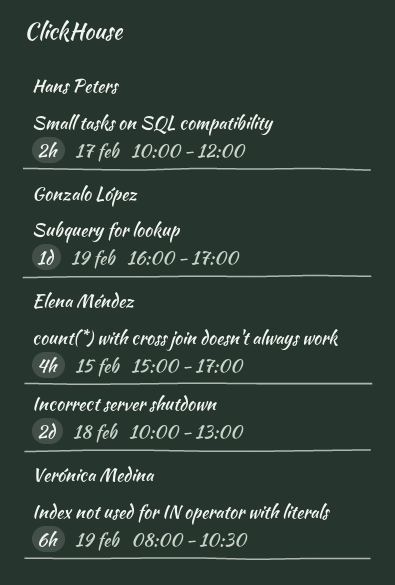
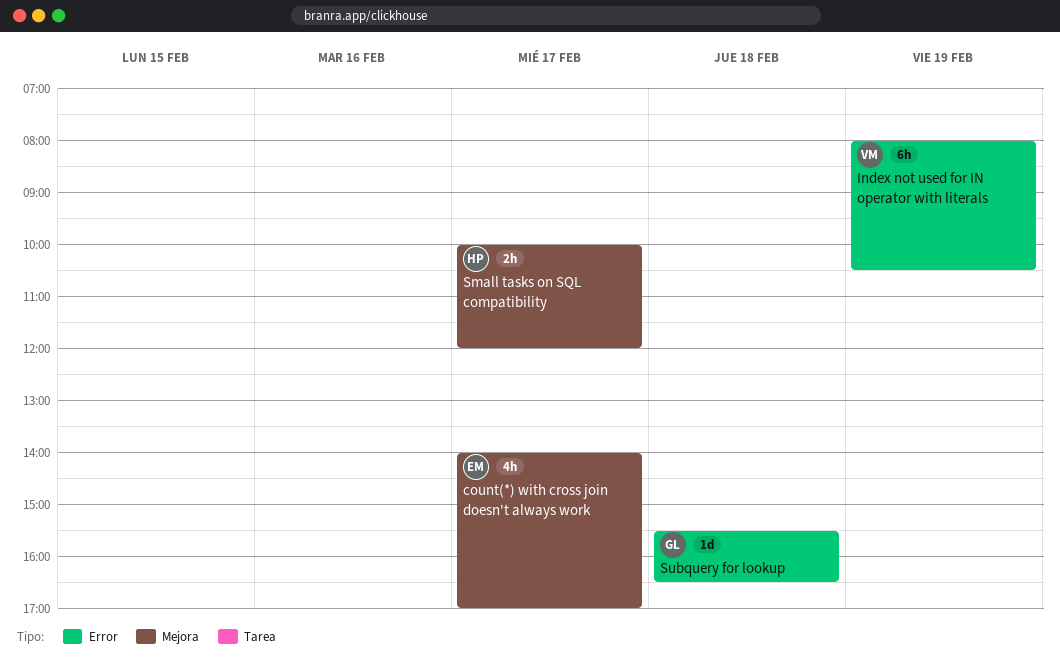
count(*) with cross join doesn't always work, day: Feb 15 -> Feb 17
count(*) with cross join doesn't always work, begins: 15:00 -> 14:00
Incorrect server shutdown: present -> none
Subquery for lookup, day: Feb 19 -> Feb 18
Subquery for lookup, begins: 16:00 -> 15:30
Subquery for lookup, ends: 17:00 -> 16:30

